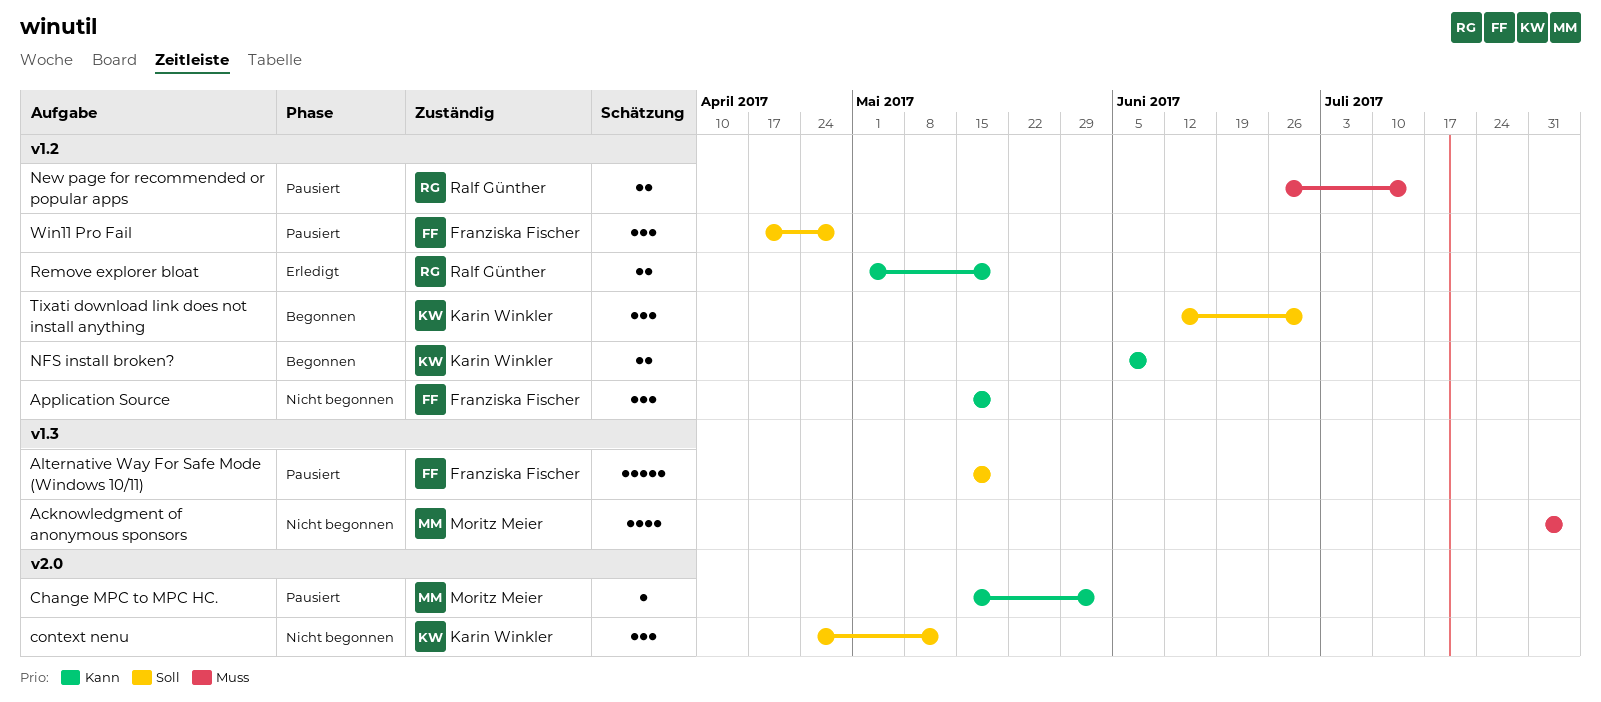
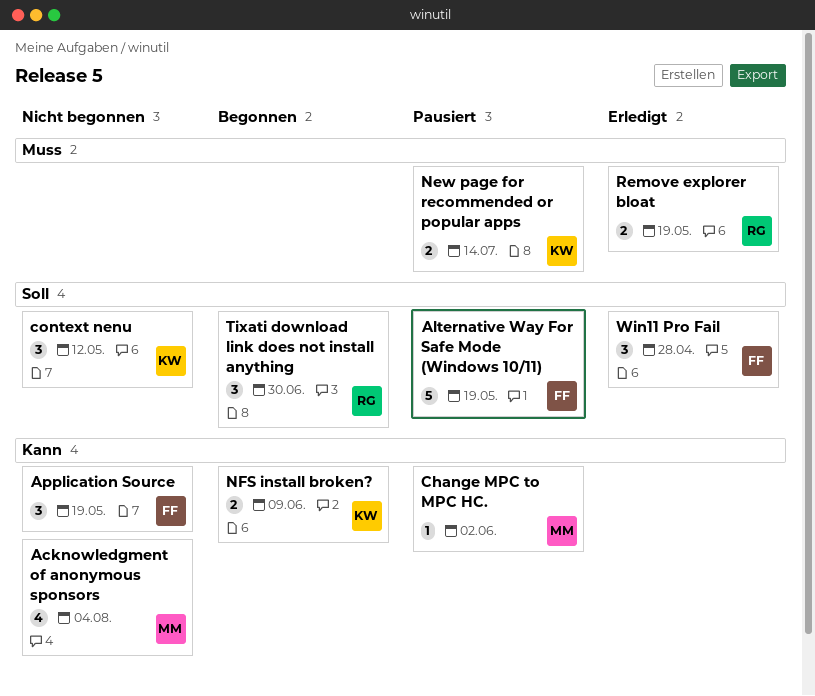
Acknowledgment of anonymous sponsors, priority: Muss -> Kann
New page for recommended or popular apps, owner: Ralf Günther -> Karin Winkler
Remove explorer bloat, priority: Kann -> Muss
Tixati download link does not install anything, owner: Karin Winkler -> Ralf Günther
Win11 Pro Fail, status: Pausiert -> Erledigt

